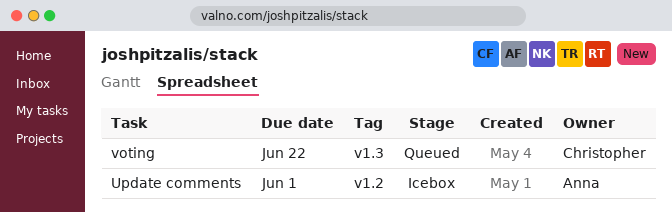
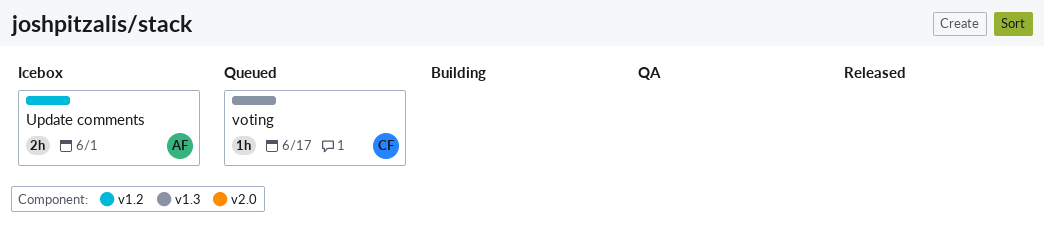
voting, due: Jun 22 -> Jun 17

